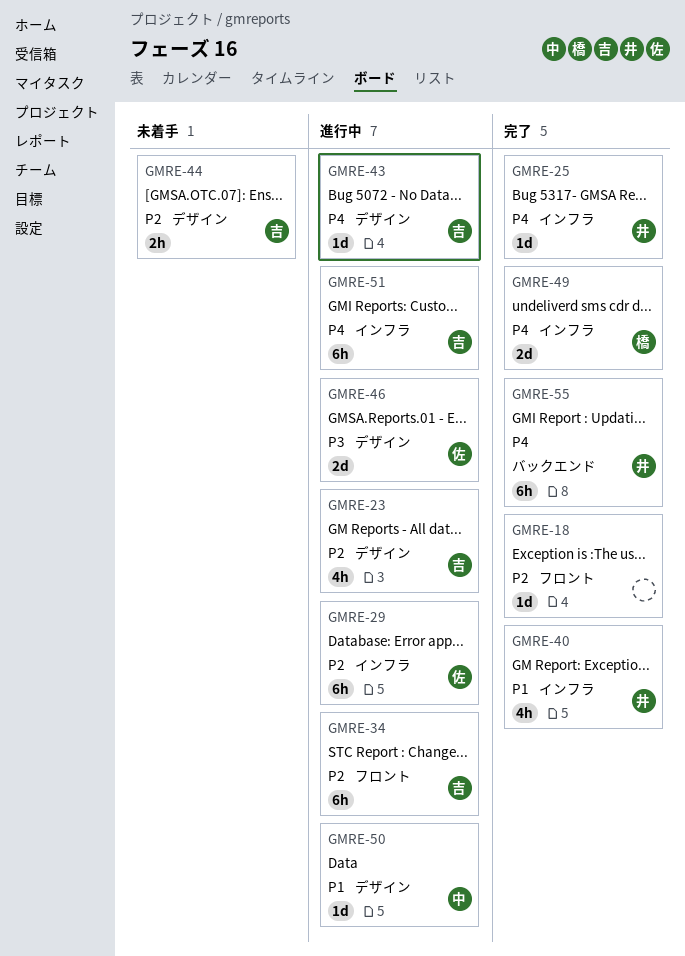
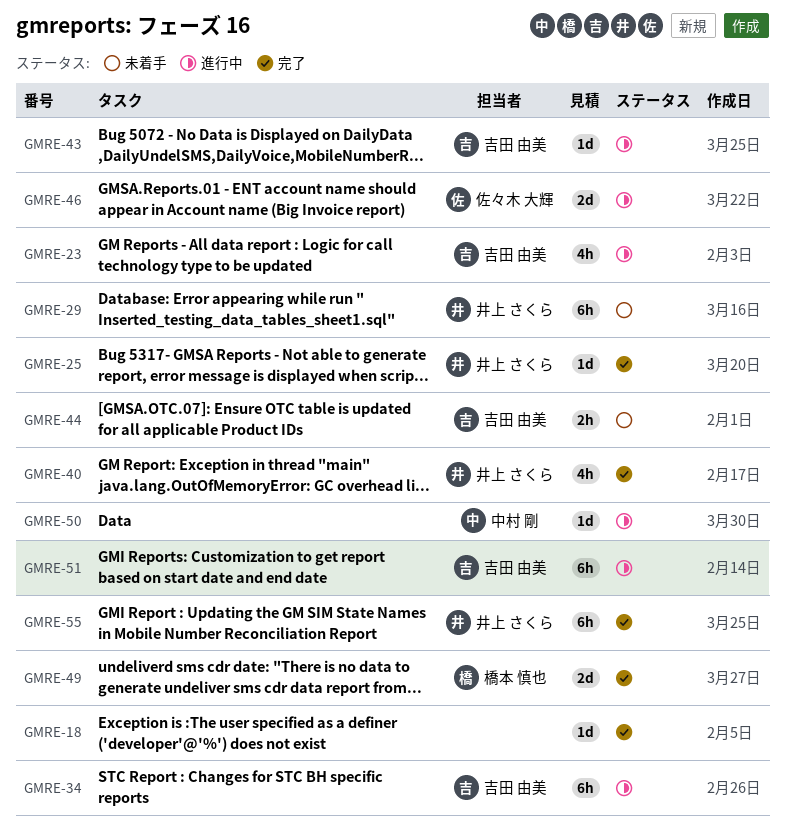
GMRE-29, status: 進行中 -> 未着手
GMRE-29, owner: 佐々木 大輝 -> 井上 さくら

